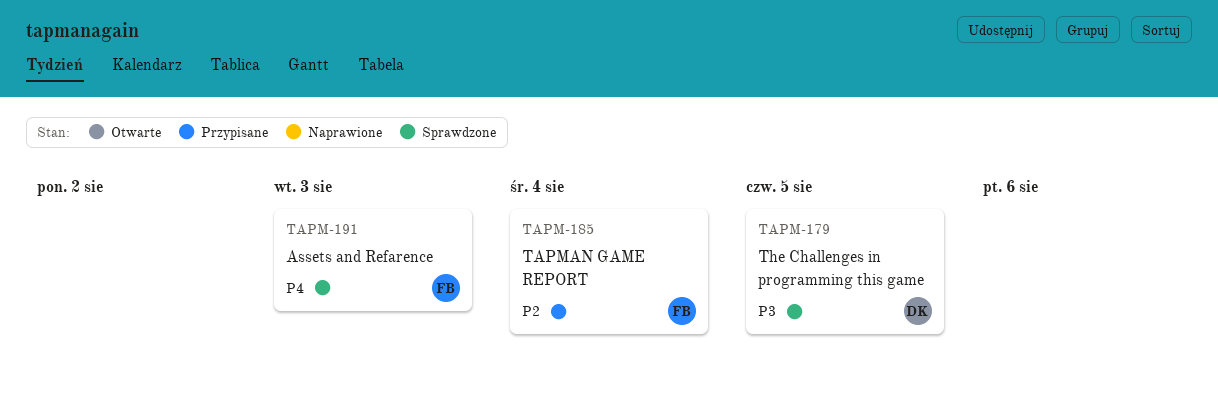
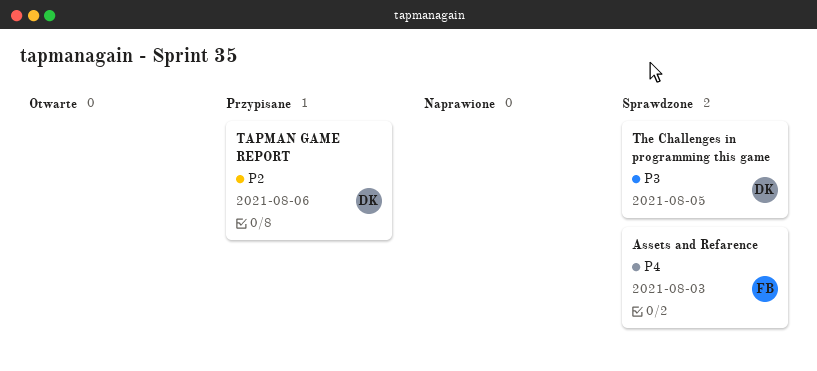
TAPMAN GAME REPORT, owner: FB -> DK
TAPMAN GAME REPORT, due: Aug 4 -> Aug 6

